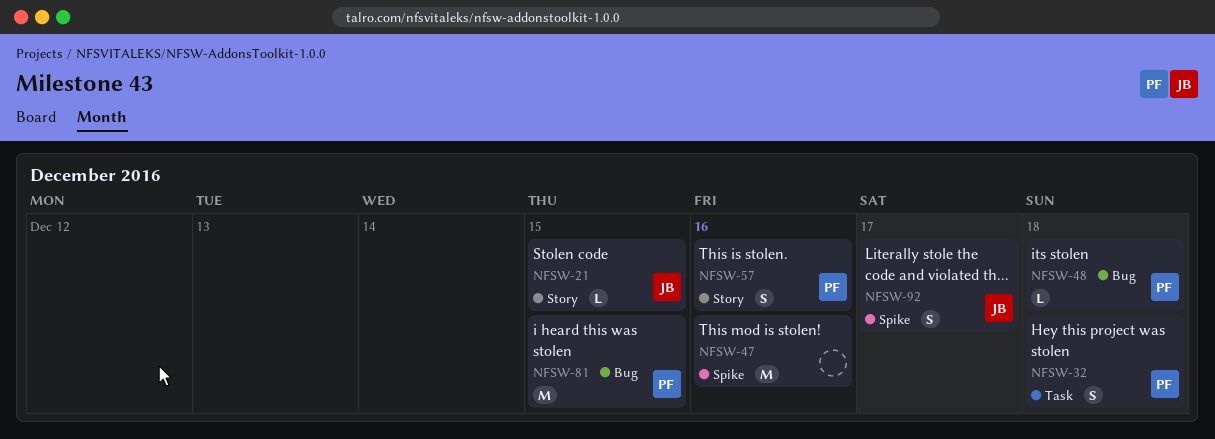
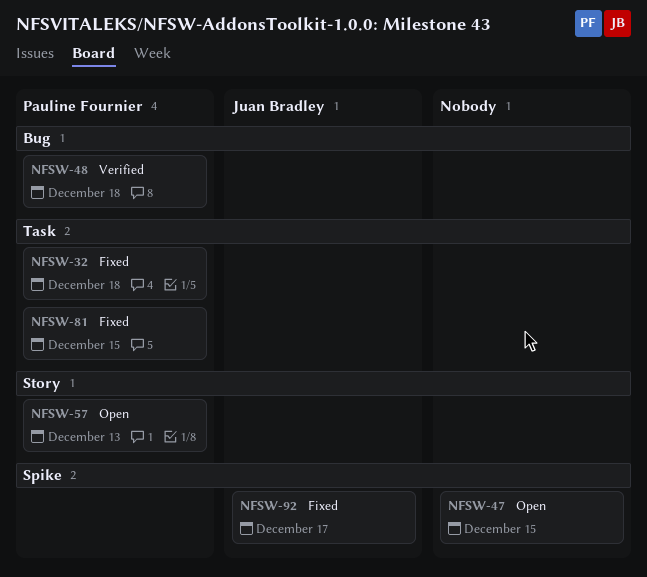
NFSW-21: present -> none
NFSW-47, due: Dec 16 -> Dec 15
NFSW-57, due: Dec 16 -> Dec 13
NFSW-81, label: Bug -> Task

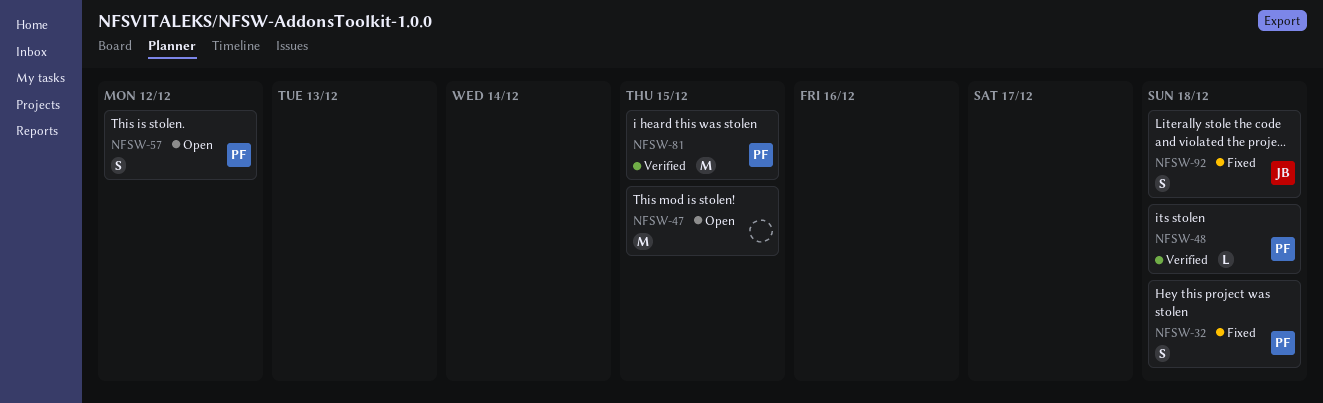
NFSW-57, due: Dec 13 -> Dec 12
NFSW-81, status: Fixed -> Verified
NFSW-92, due: Dec 17 -> Dec 18

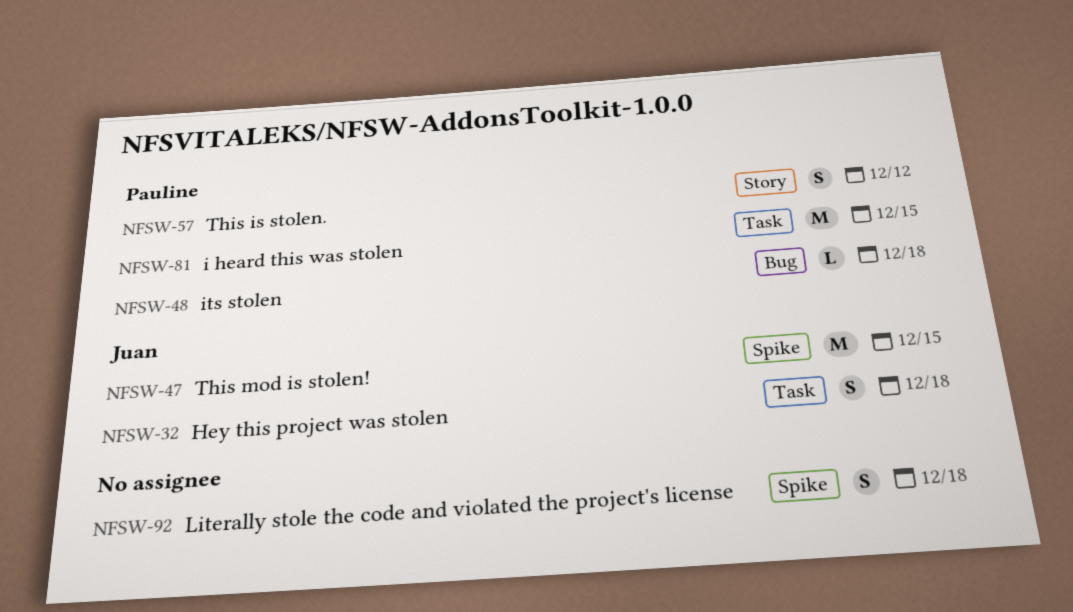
NFSW-32, owner: Pauline -> Juan
NFSW-47, owner: none -> Juan
NFSW-92, owner: Juan -> none

